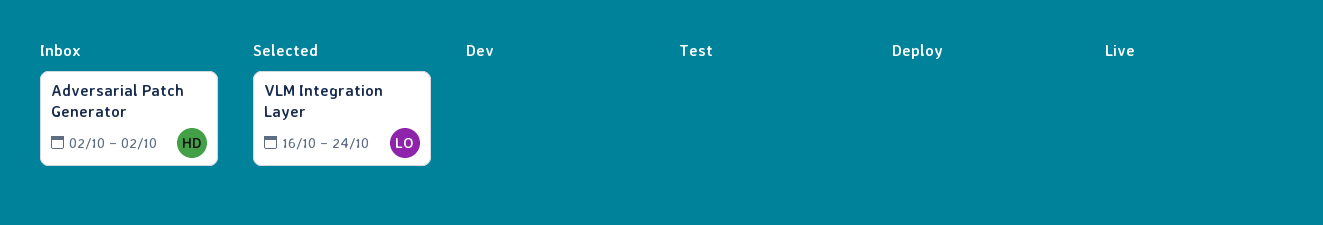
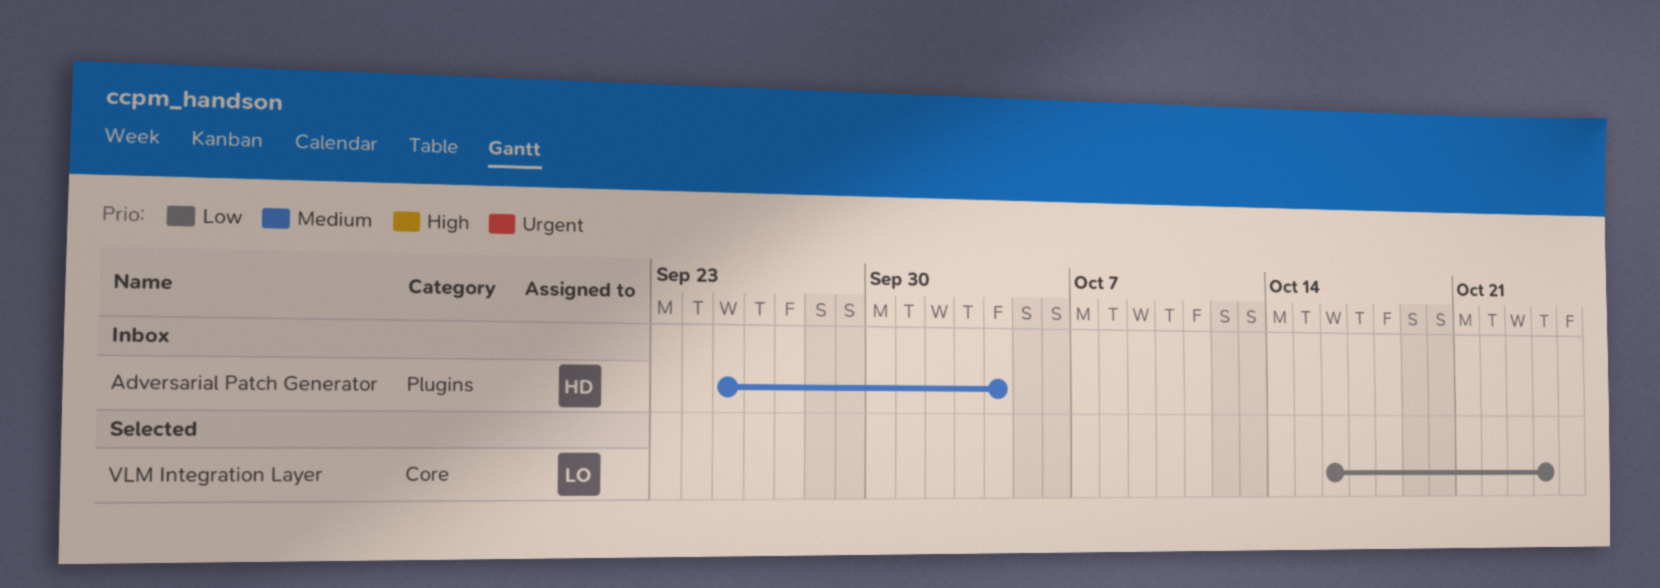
Adversarial Patch Generator, start: Oct 2 -> Sep 25
Adversarial Patch Generator, due: Oct 2 -> Oct 4

